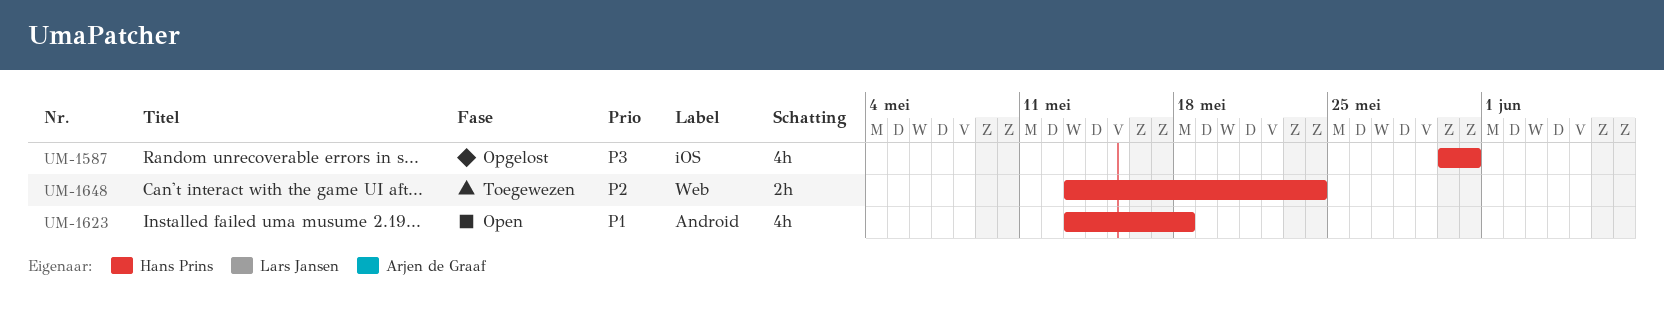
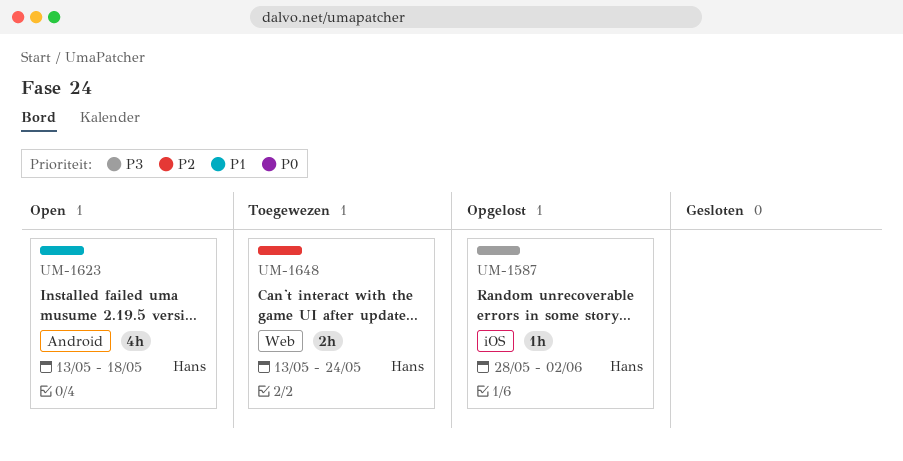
UM-1587, estimate: 4h -> 1h
UM-1587, start: May 30 -> May 28
UM-1587, due: May 31 -> Jun 2

